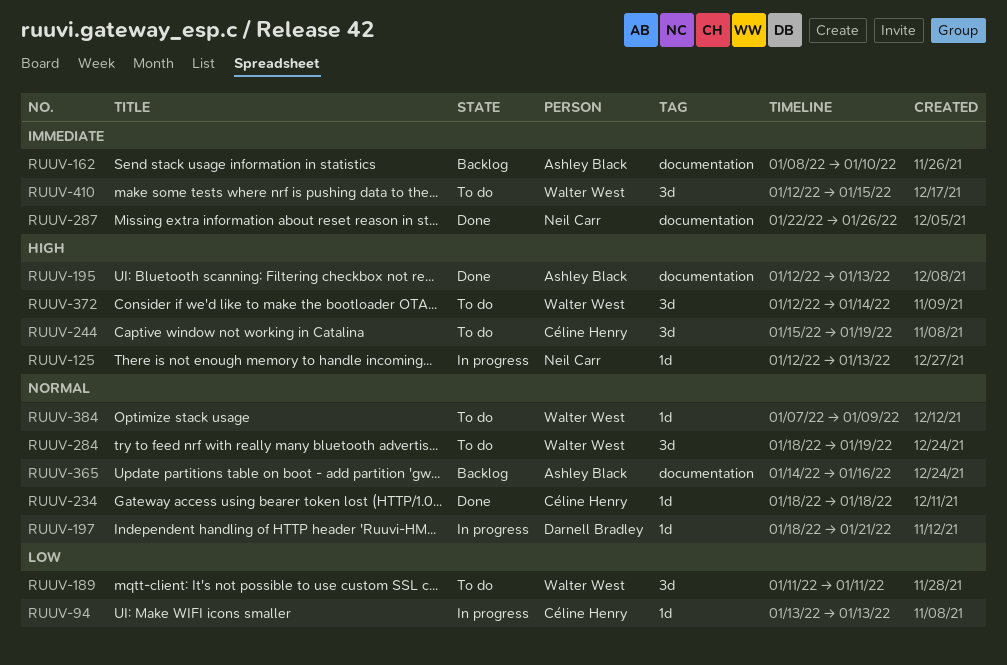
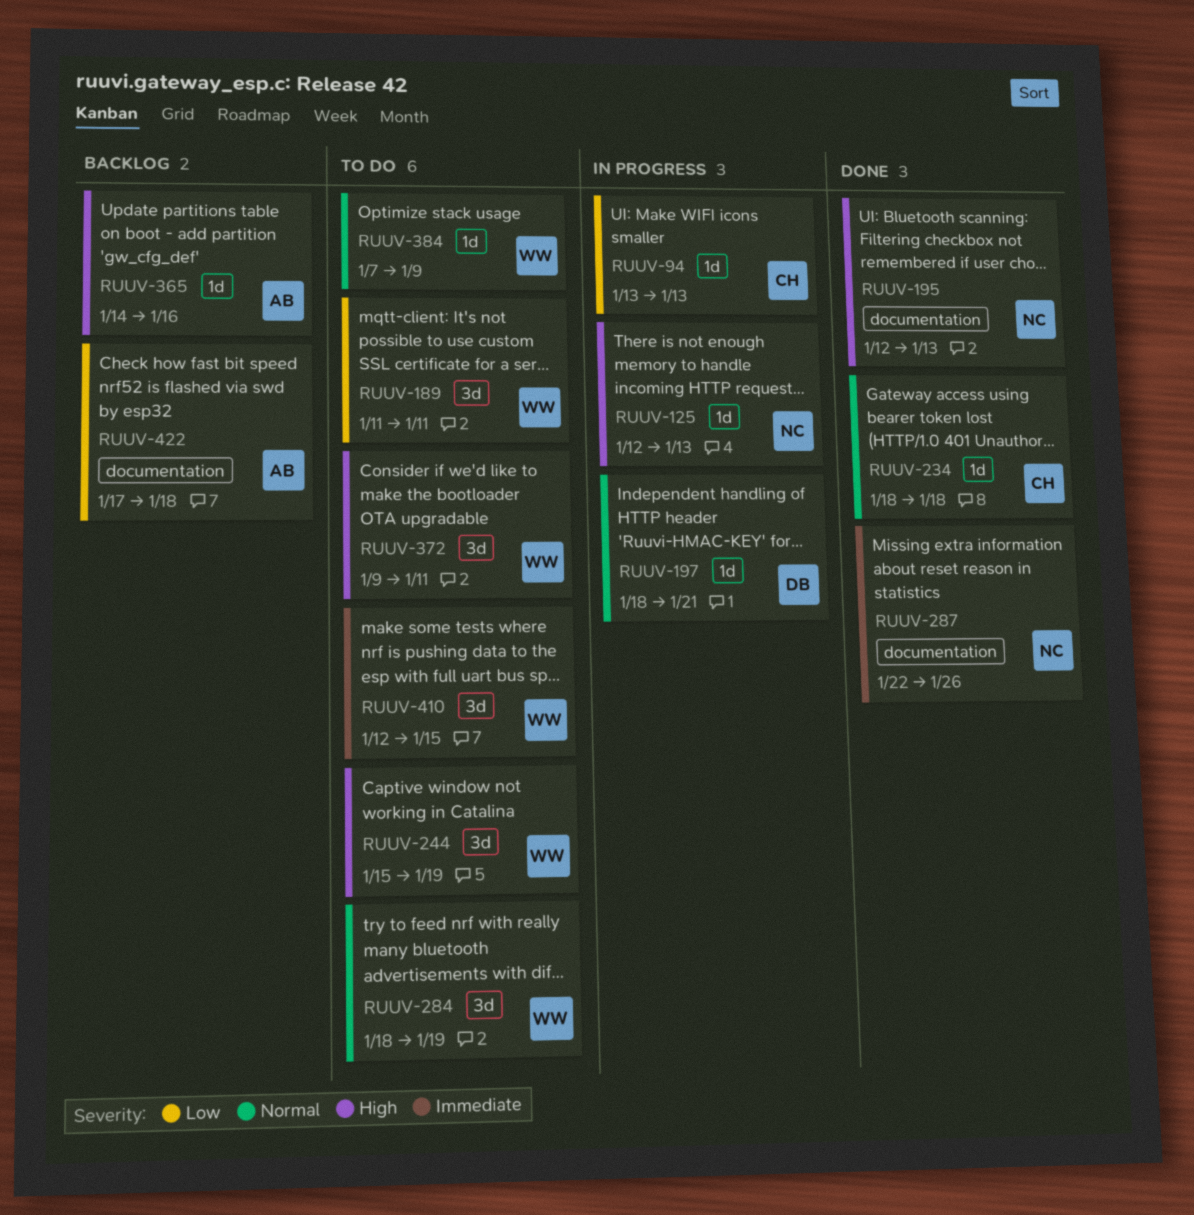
RUUV-162: present -> none
RUUV-195, owner: Ashley Black -> Neil Carr
RUUV-244, owner: Céline Henry -> Walter West
RUUV-365, priority: Normal -> High
RUUV-365, label: documentation -> 1d
RUUV-372, start: Jan 12 -> Jan 9
RUUV-372, due: Jan 14 -> Jan 11
RUUV-422: none -> present

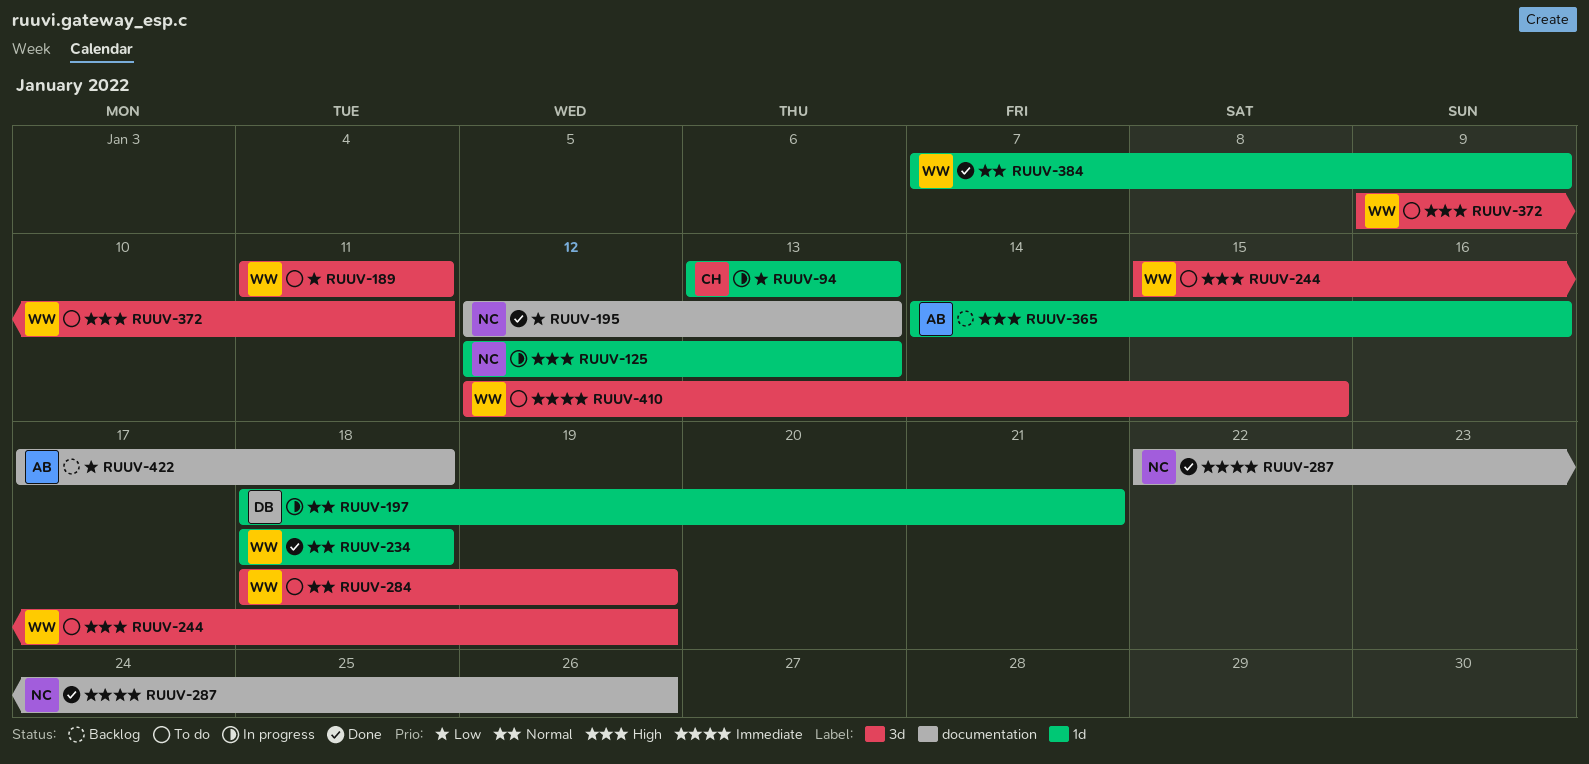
RUUV-195, priority: High -> Low
RUUV-234, owner: CH -> WW
RUUV-384, status: To do -> Done

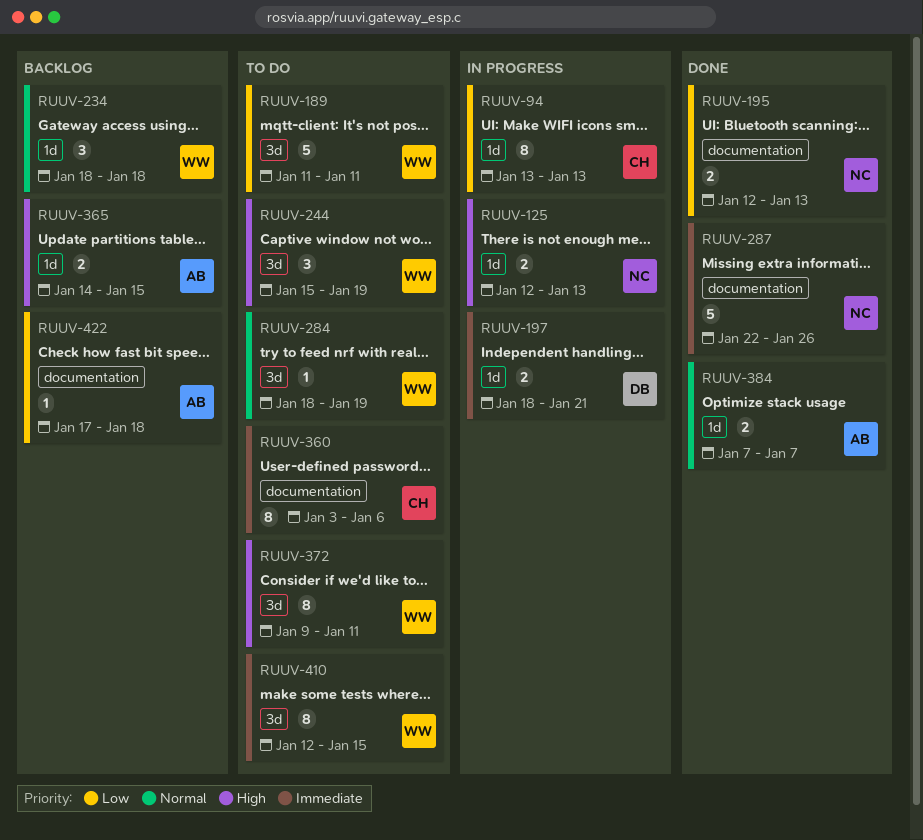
RUUV-197, priority: Normal -> Immediate
RUUV-234, status: Done -> Backlog
RUUV-360: none -> present
RUUV-365, due: Jan 16 -> Jan 15
RUUV-384, owner: WW -> AB
RUUV-384, due: Jan 9 -> Jan 7

